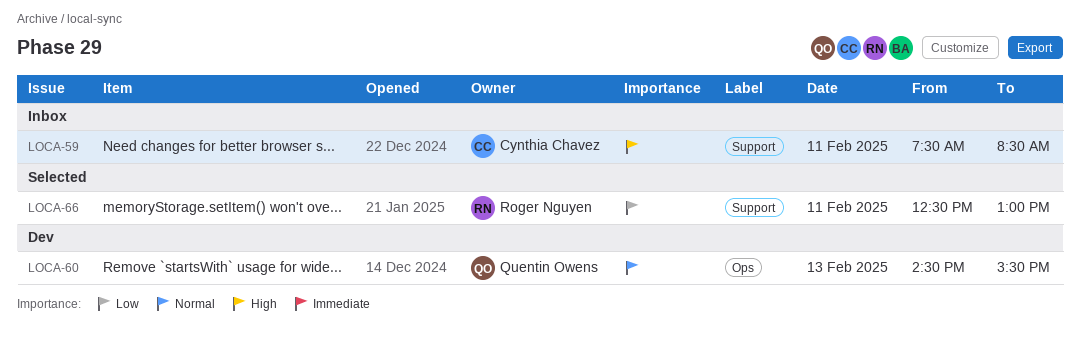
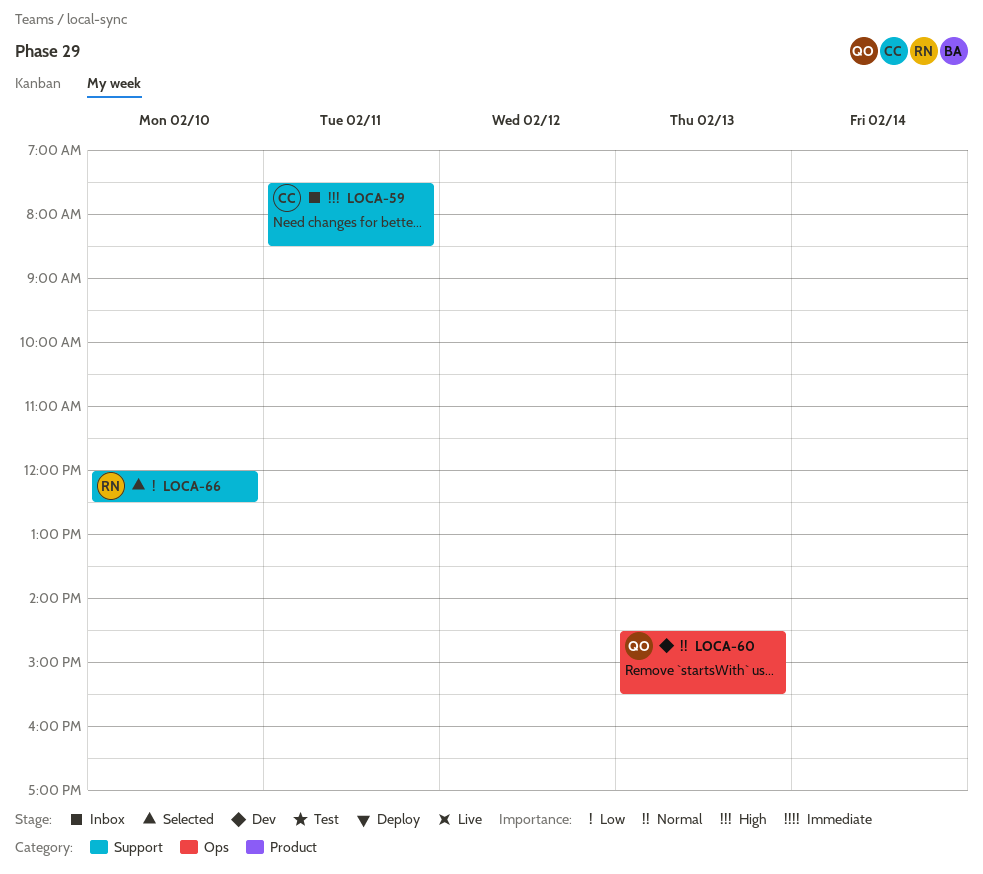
LOCA-66, day: Feb 11 -> Feb 10
LOCA-66, begins: 12:30 -> 12:00
LOCA-66, ends: 13:00 -> 12:30

